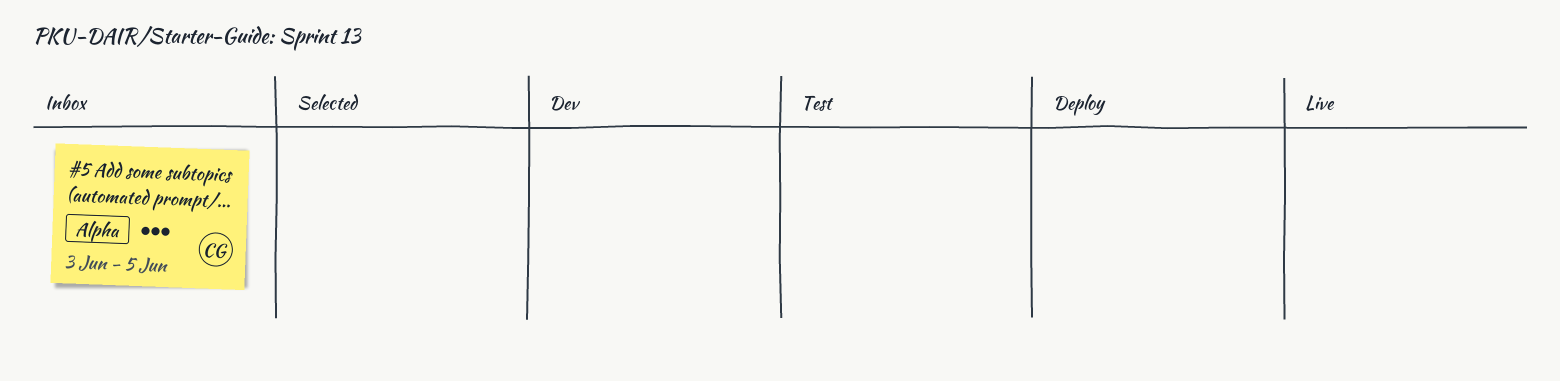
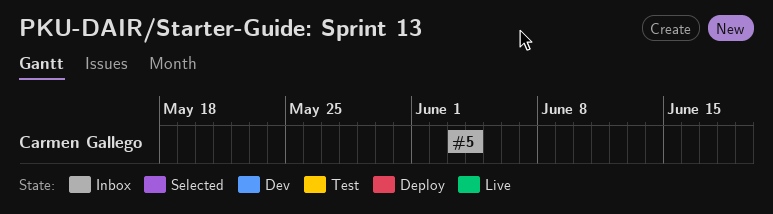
#5, due: Jun 5 -> Jun 4

